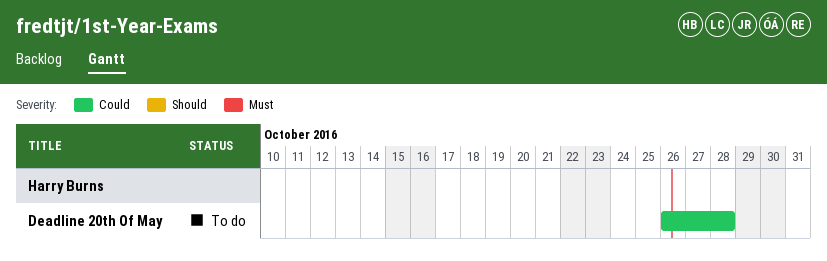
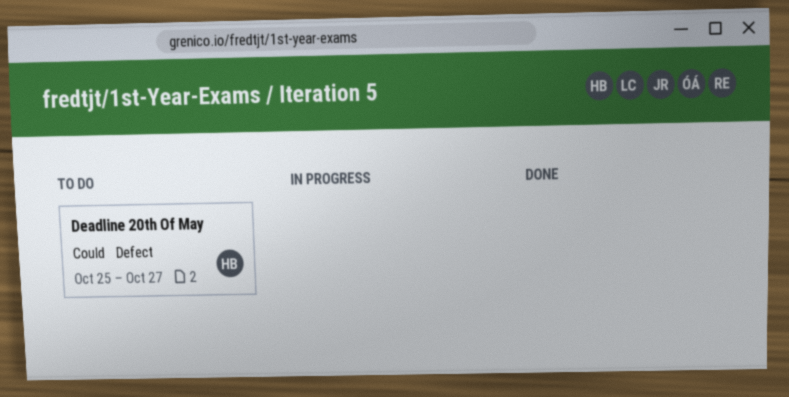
Deadline 20th Of May, start: Oct 26 -> Oct 25
Deadline 20th Of May, due: Oct 28 -> Oct 27

